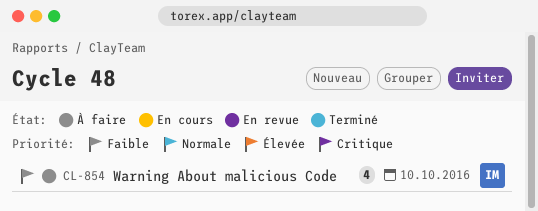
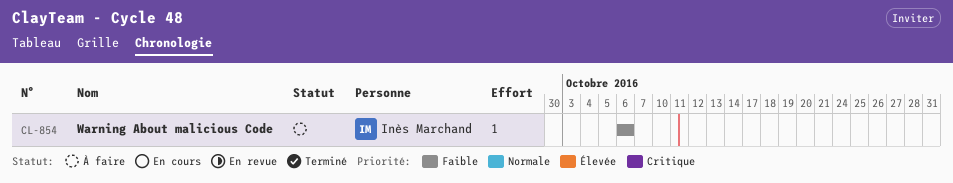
CL-854, estimate: 4 -> 1
CL-854, due: Oct 10 -> Oct 6

